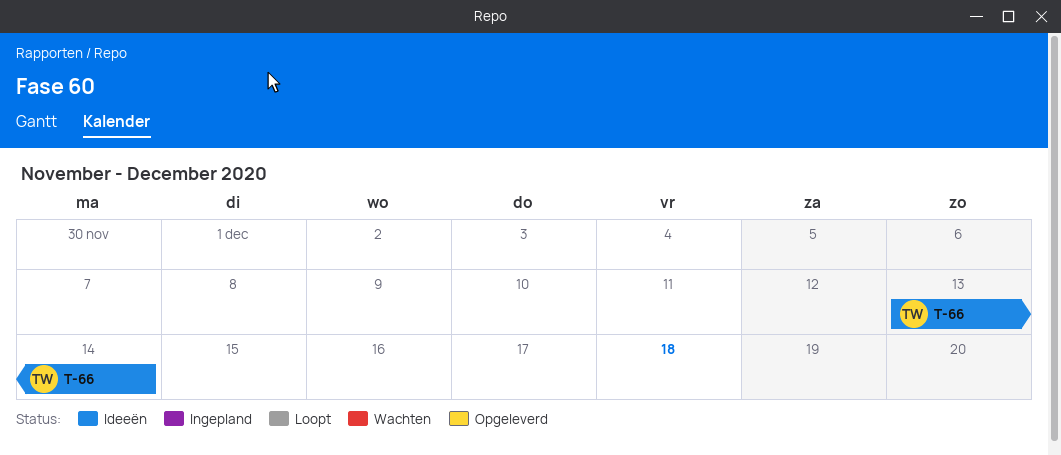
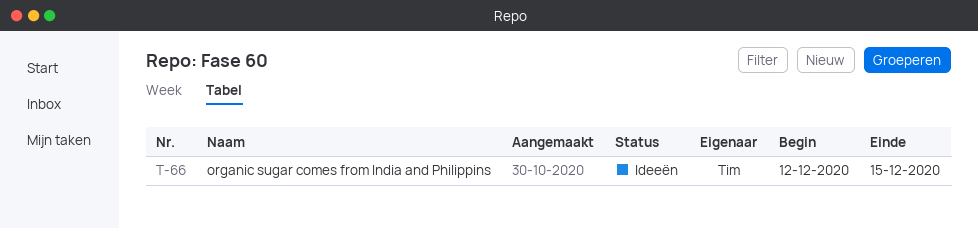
T-66, start: Dec 13 -> Dec 12
T-66, due: Dec 14 -> Dec 15

